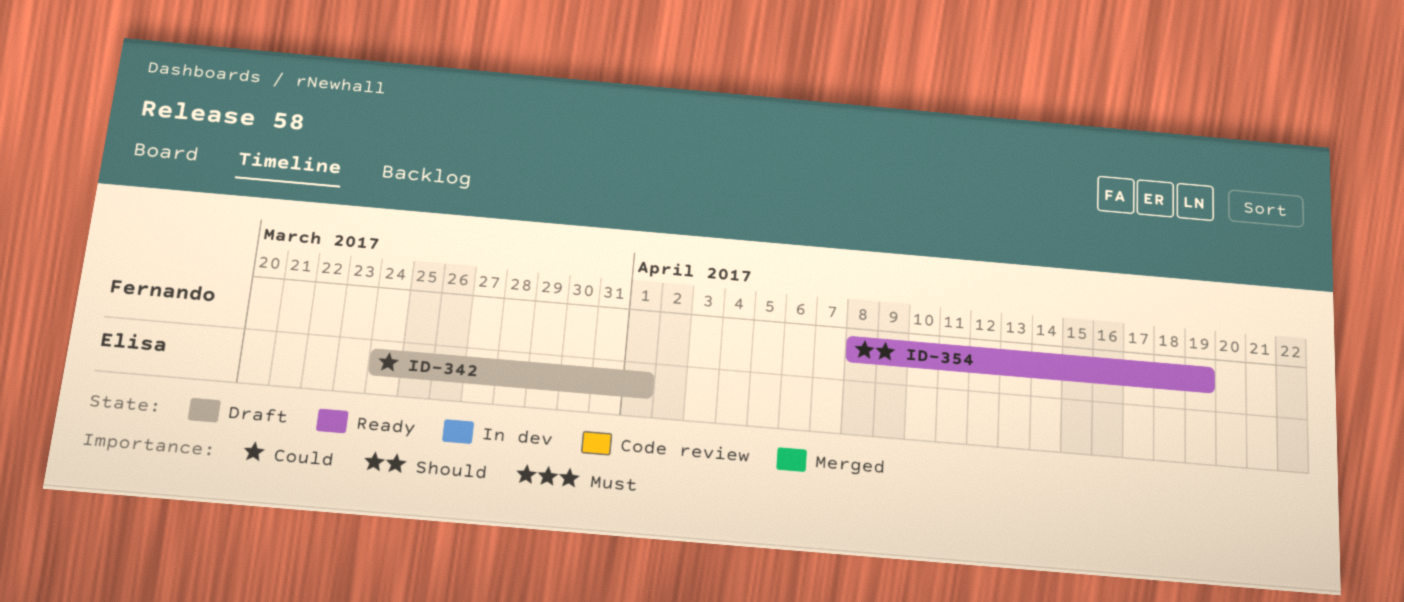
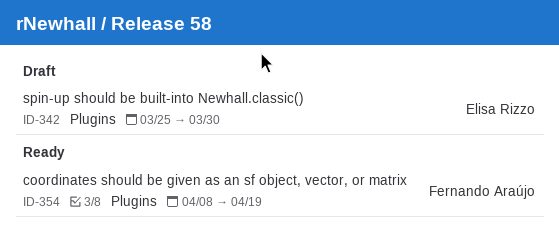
ID-342, start: Mar 24 -> Mar 25
ID-342, due: Apr 1 -> Mar 30

